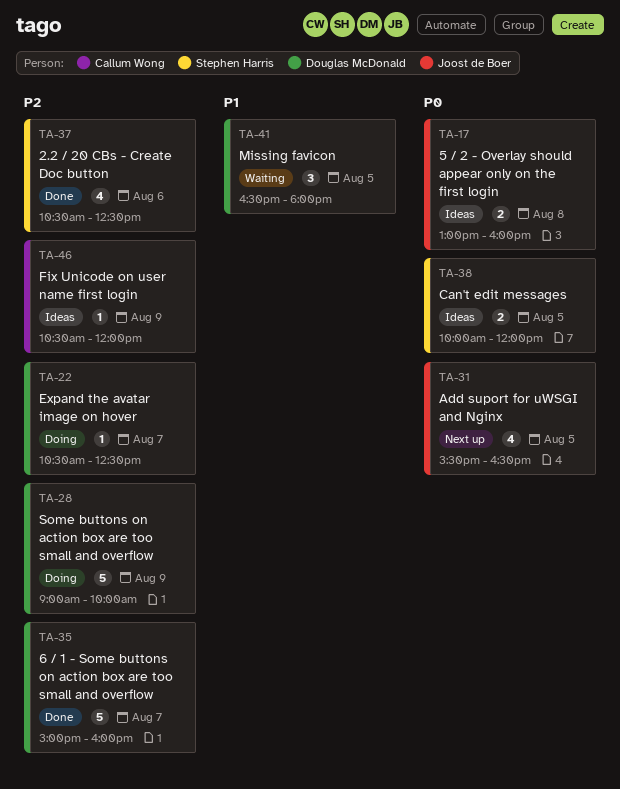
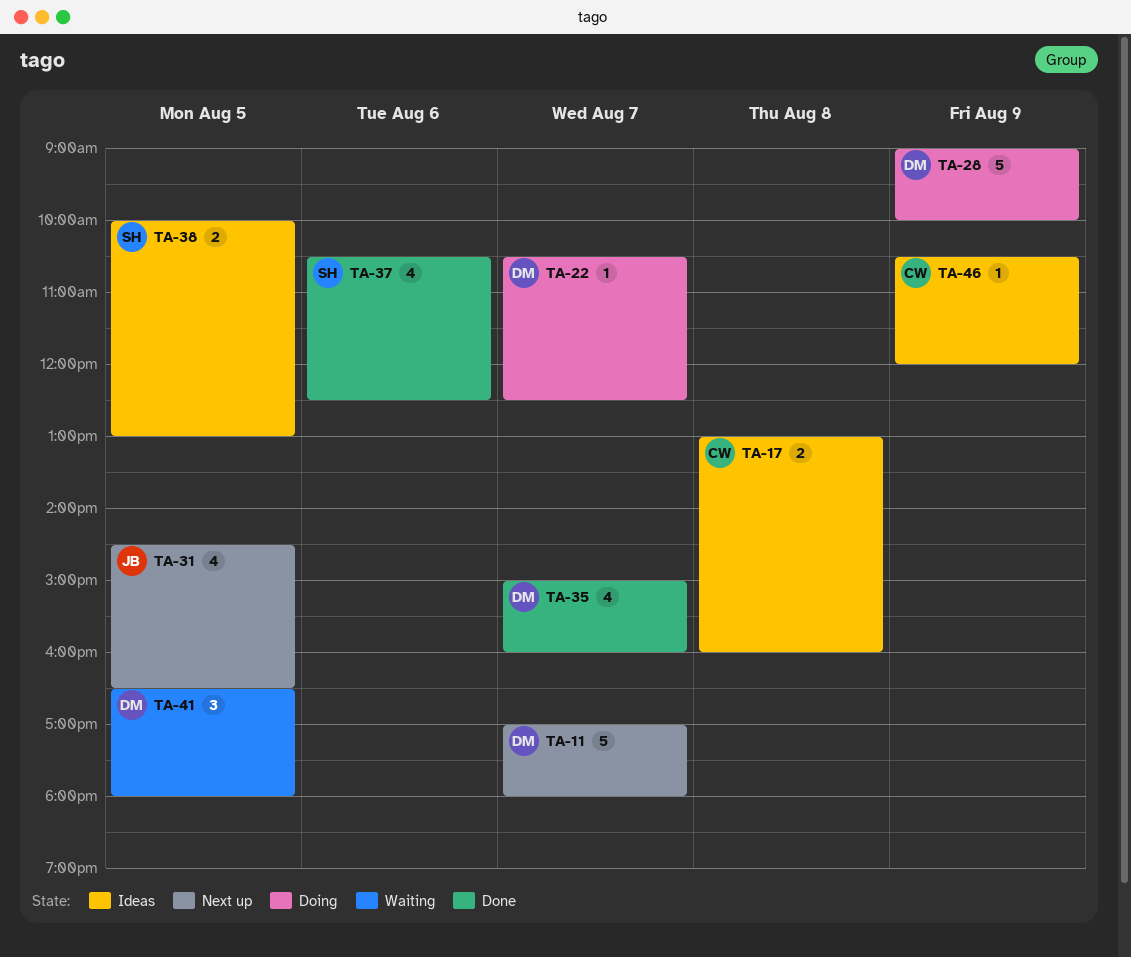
TA-11: none -> present
TA-17, owner: Joost de Boer -> Callum Wong
TA-31, begins: 15:30 -> 14:30
TA-35, estimate: 5 -> 4
TA-38, ends: 12:00 -> 13:00

